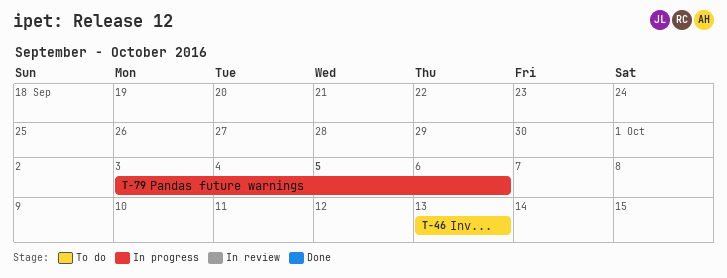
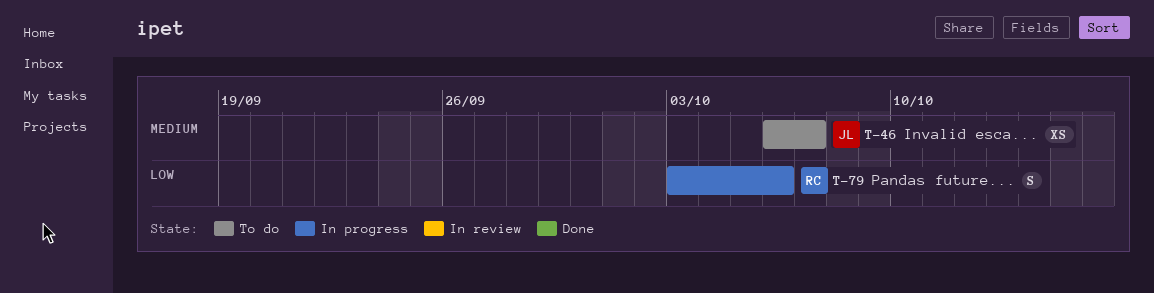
T-46, start: Oct 13 -> Oct 6
T-46, due: Oct 13 -> Oct 7

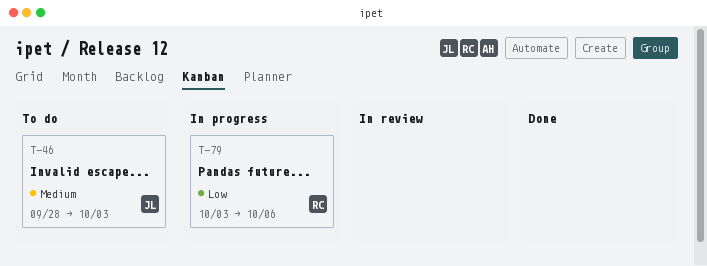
T-46, start: Oct 6 -> Sep 28
T-46, due: Oct 7 -> Oct 3

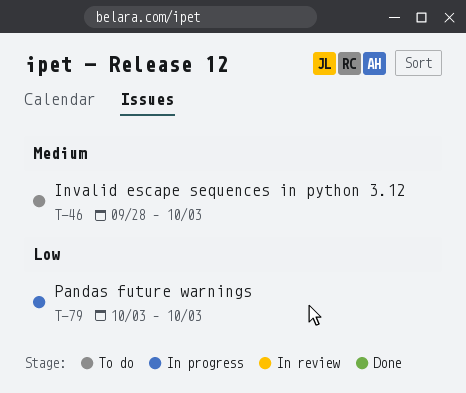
T-79, due: Oct 6 -> Oct 3

